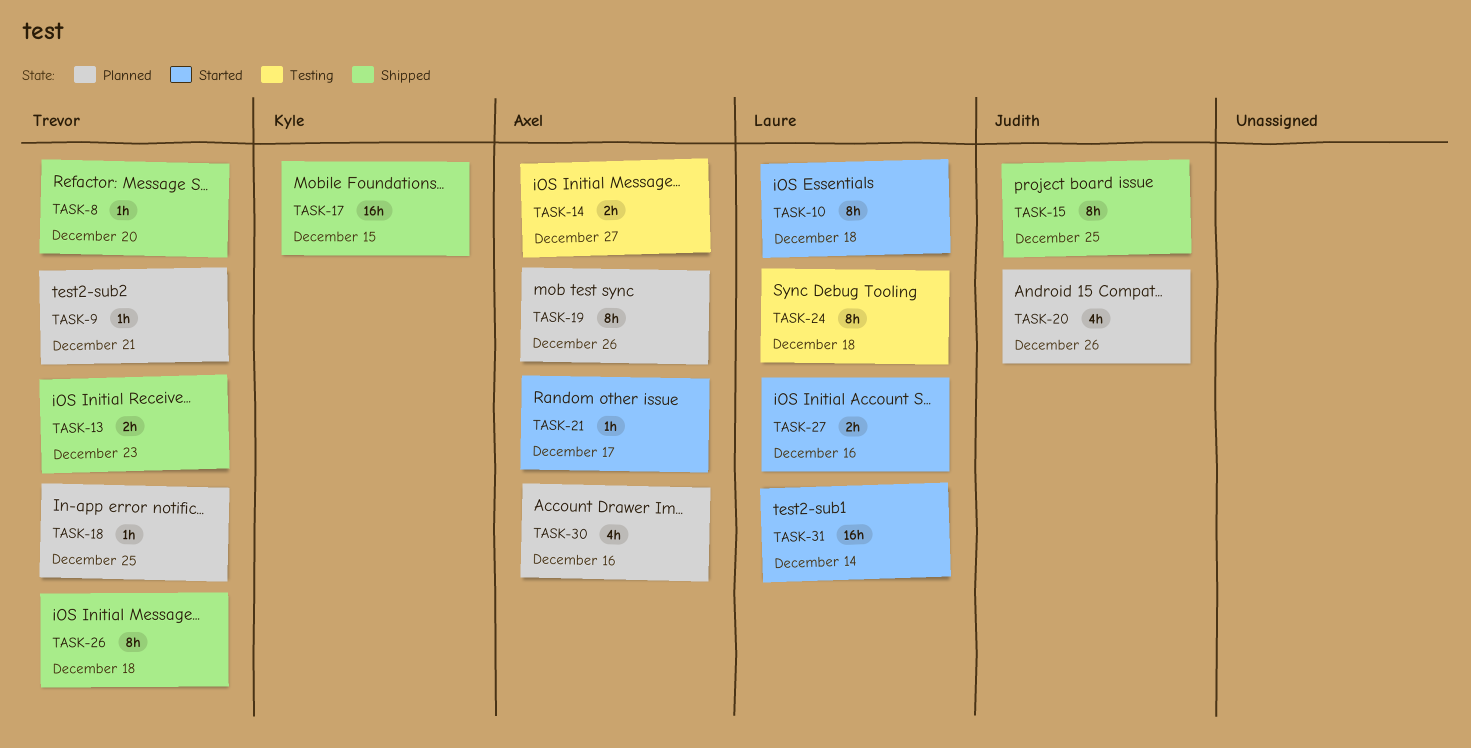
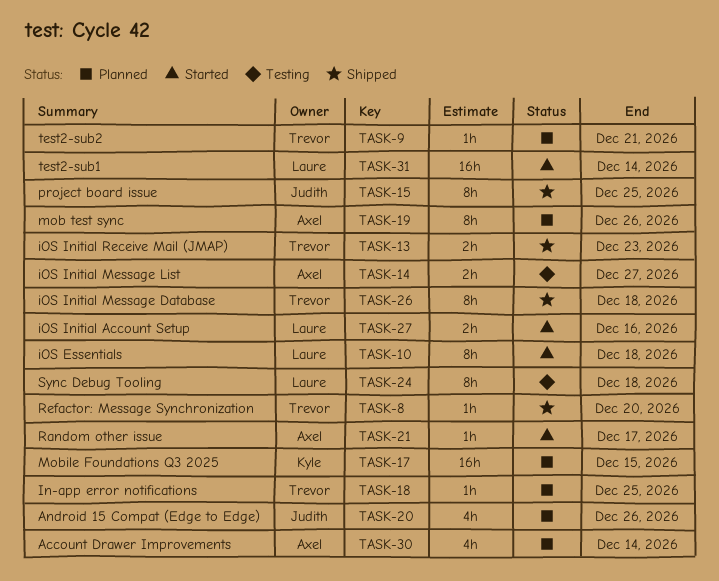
TASK-17, status: Shipped -> Planned
TASK-30, due: Dec 16 -> Dec 14

